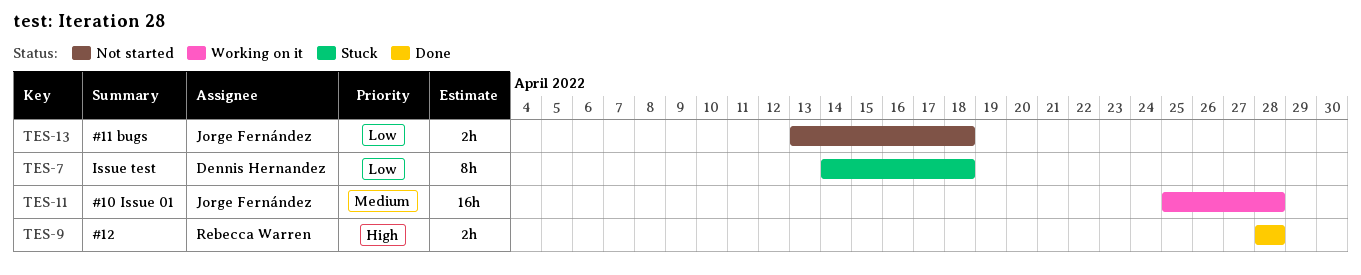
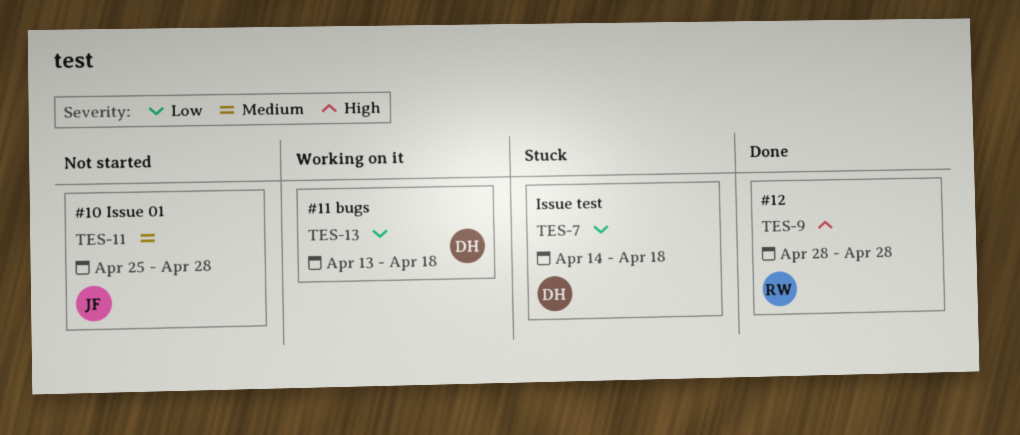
TES-11, status: Working on it -> Not started
TES-13, status: Not started -> Working on it
TES-13, owner: Jorge Fernández -> Dennis Hernandez

